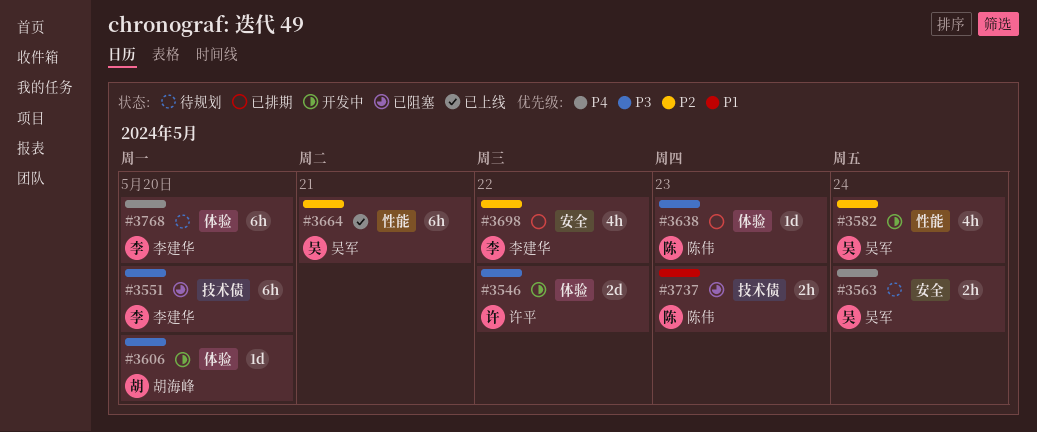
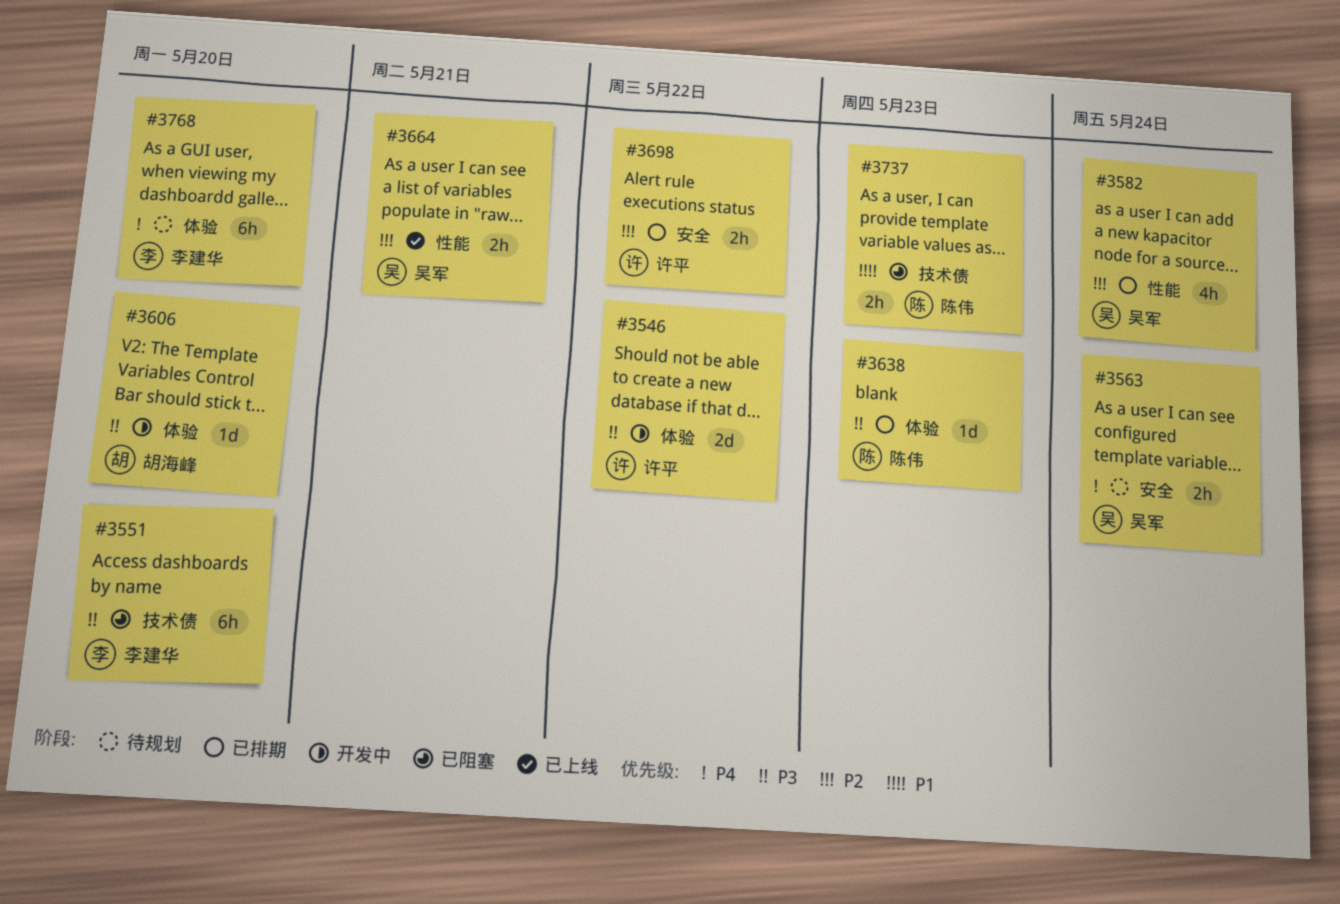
#3582, status: 开发中 -> 已排期
#3664, estimate: 6h -> 2h
#3698, owner: 李建华 -> 许平
#3698, estimate: 4h -> 2h

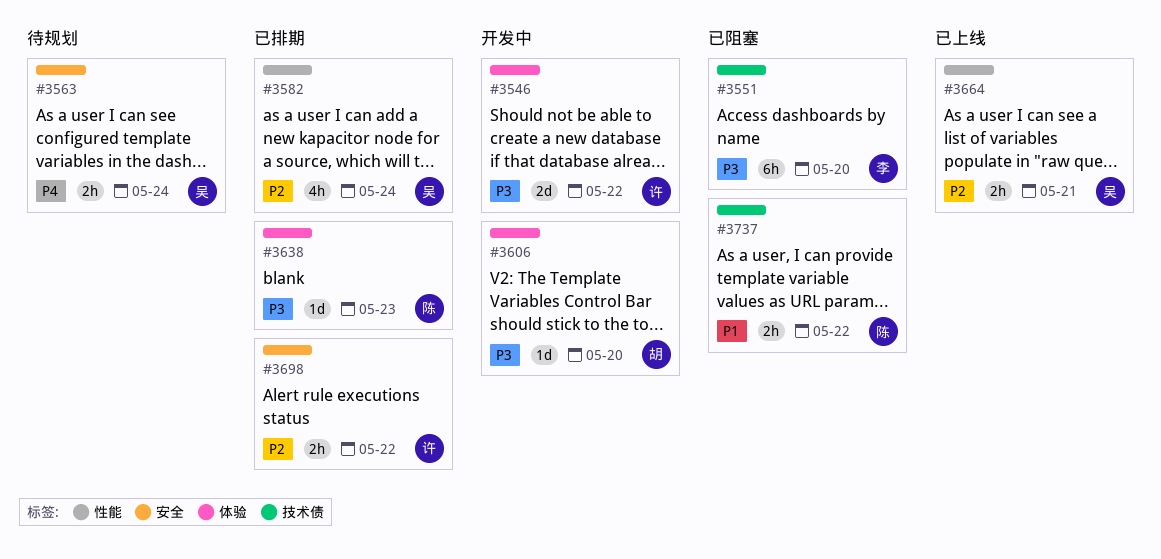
#3737, due: May 23 -> May 22
#3768: present -> none

